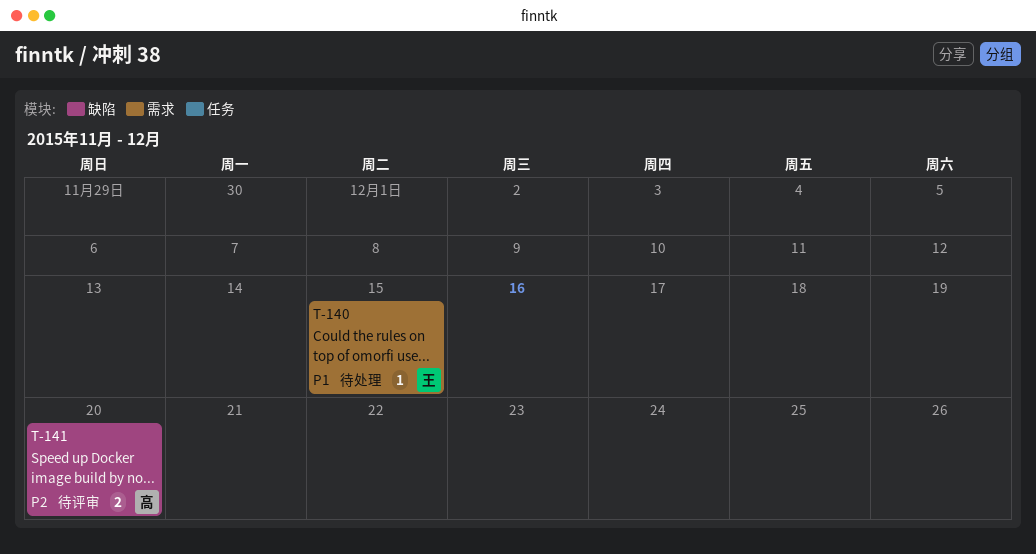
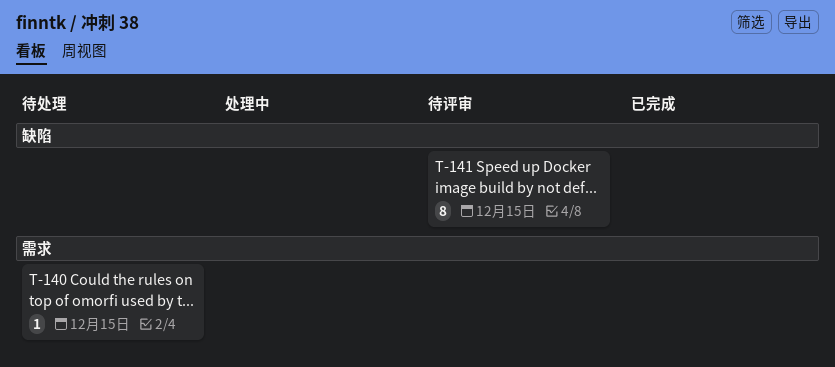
T-141, estimate: 2 -> 8
T-141, due: Dec 20 -> Dec 15

